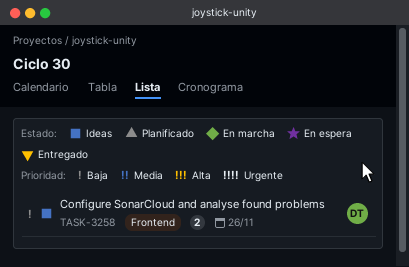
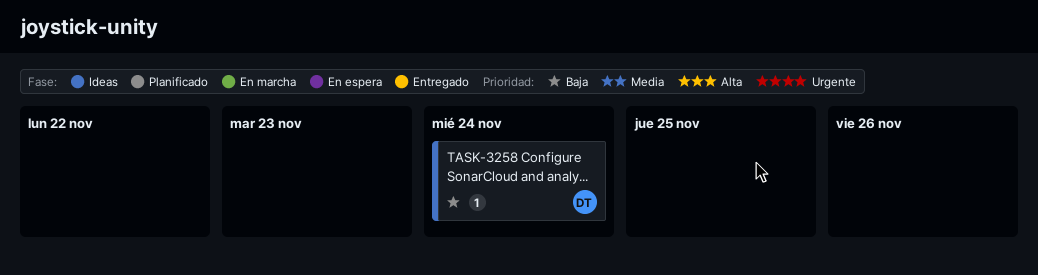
TASK-3258, estimate: 2 -> 1
TASK-3258, due: Nov 26 -> Nov 24

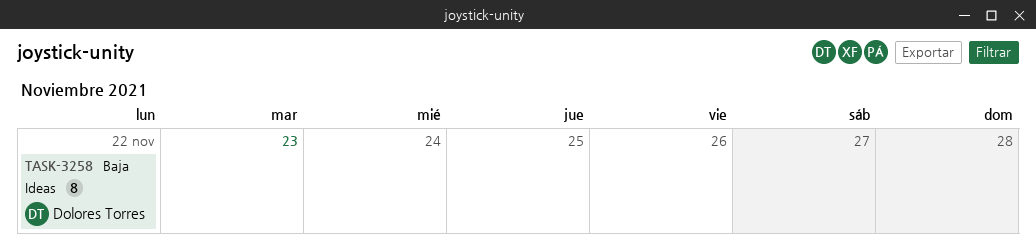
TASK-3258, estimate: 1 -> 8
TASK-3258, due: Nov 24 -> Nov 22

